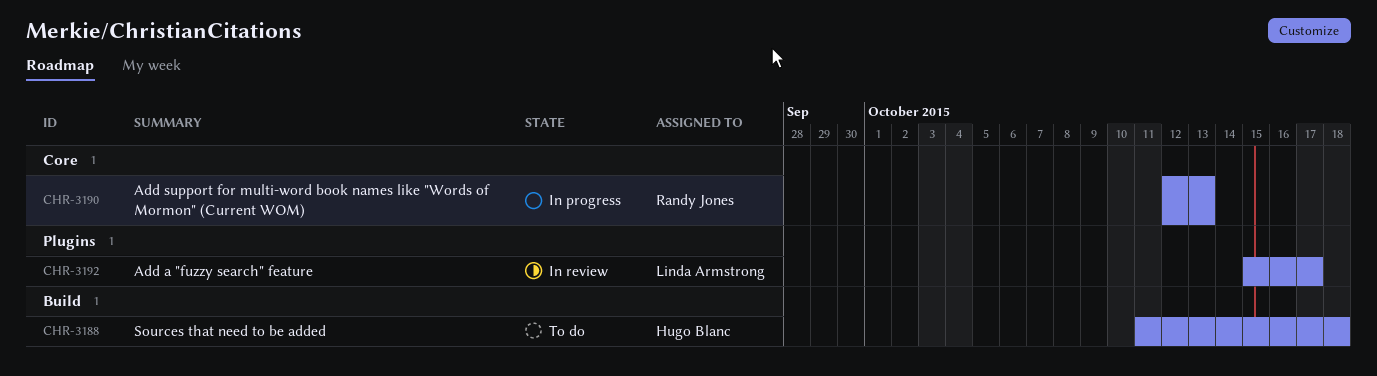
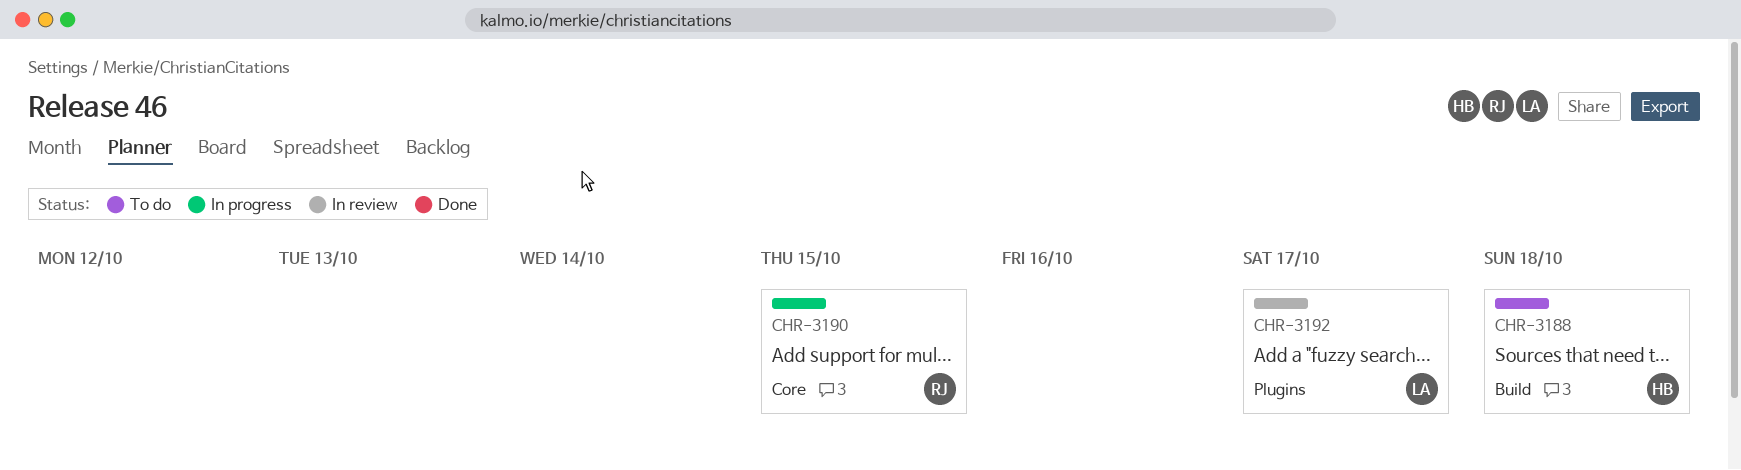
CHR-3190, due: Oct 13 -> Oct 15

